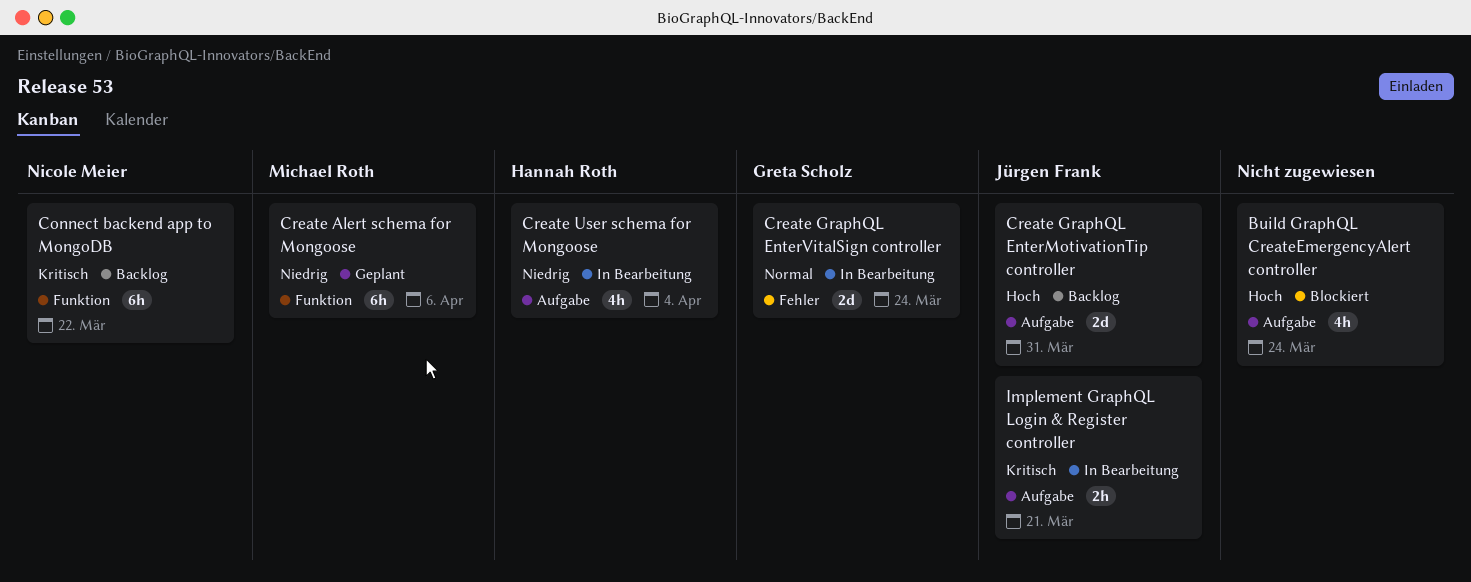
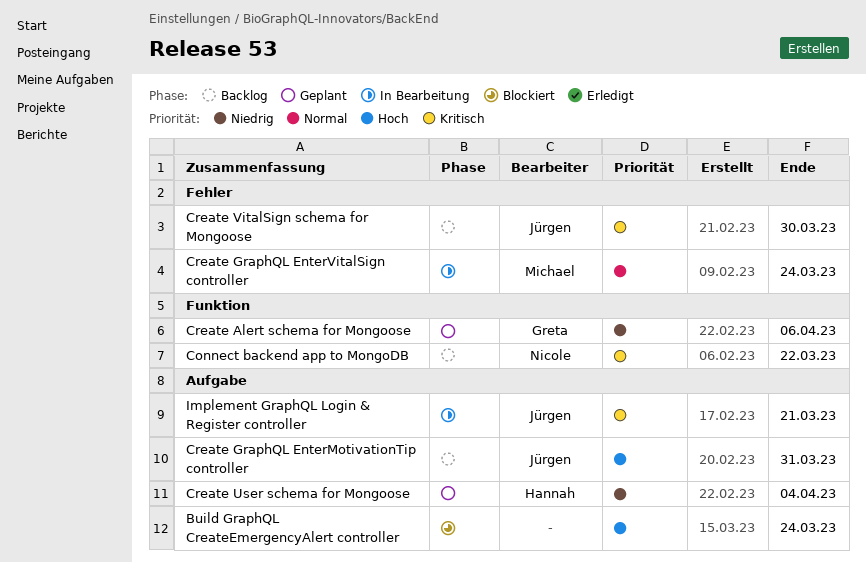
Create Alert schema for Mongoose, owner: Michael Roth -> Greta Scholz
Create GraphQL EnterVitalSign controller, owner: Greta Scholz -> Michael Roth
Create User schema for Mongoose, status: In Bearbeitung -> Geplant
Create VitalSign schema for Mongoose: none -> present

